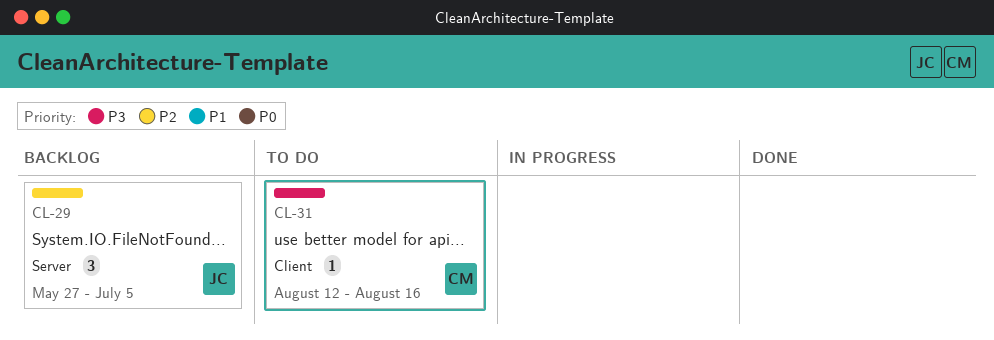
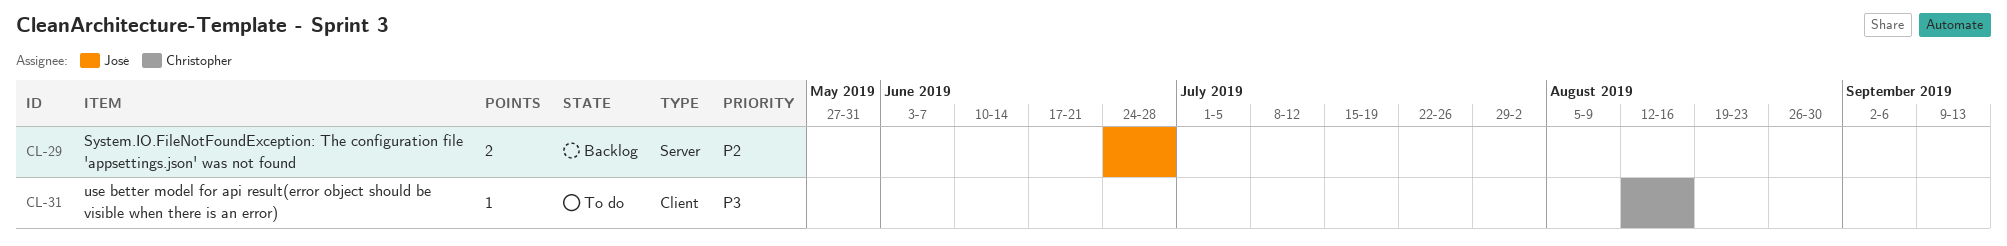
CL-29, estimate: 3 -> 2
CL-29, start: May 27 -> Jun 24
CL-29, due: Jul 5 -> Jun 28

